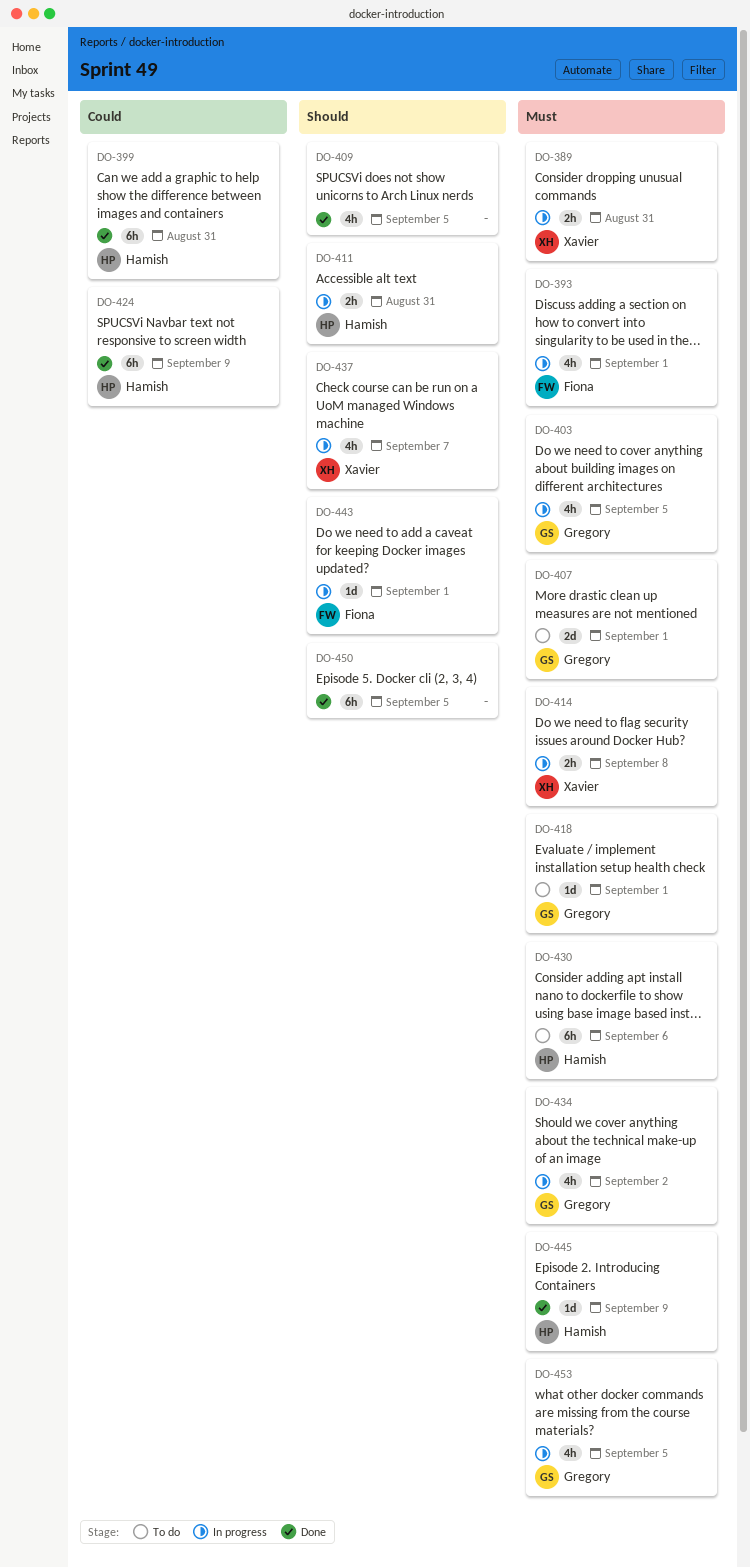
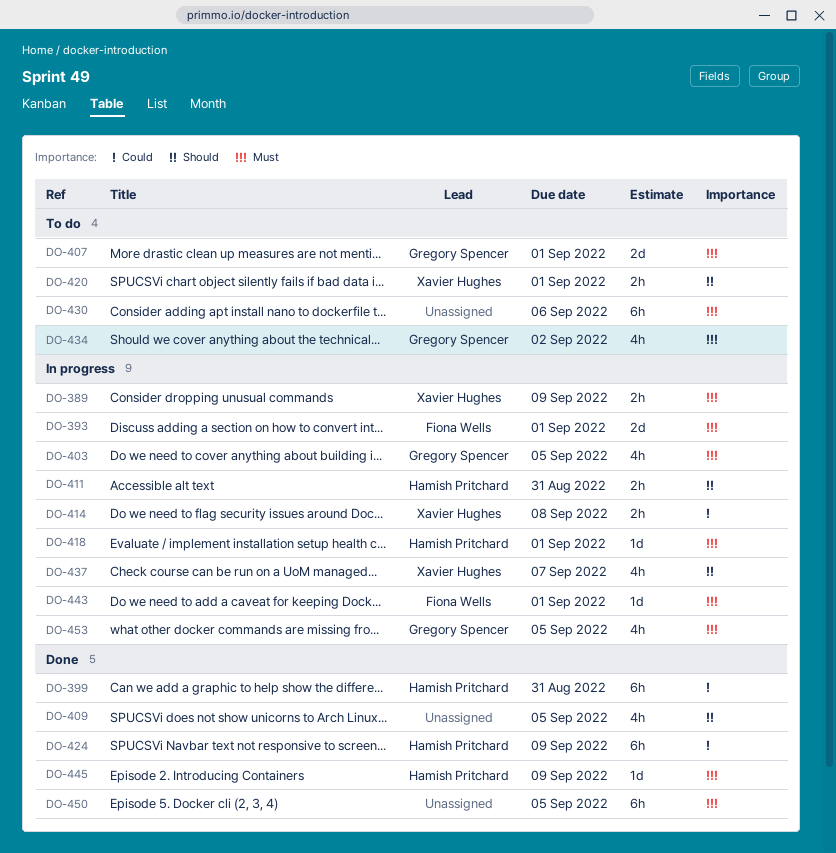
DO-389, due: Aug 31 -> Sep 9
DO-393, estimate: 4h -> 2d
DO-414, priority: Must -> Could
DO-418, status: To do -> In progress
DO-418, owner: Gregory Spencer -> Hamish Pritchard
DO-420: none -> present
DO-430, owner: Hamish Pritchard -> none
DO-434, status: In progress -> To do
DO-443, priority: Should -> Must
DO-450, priority: Should -> Must

